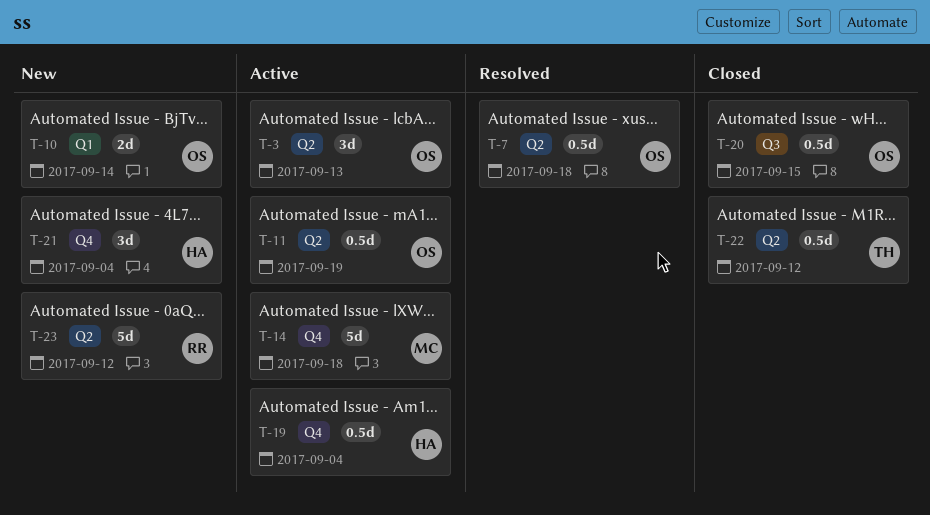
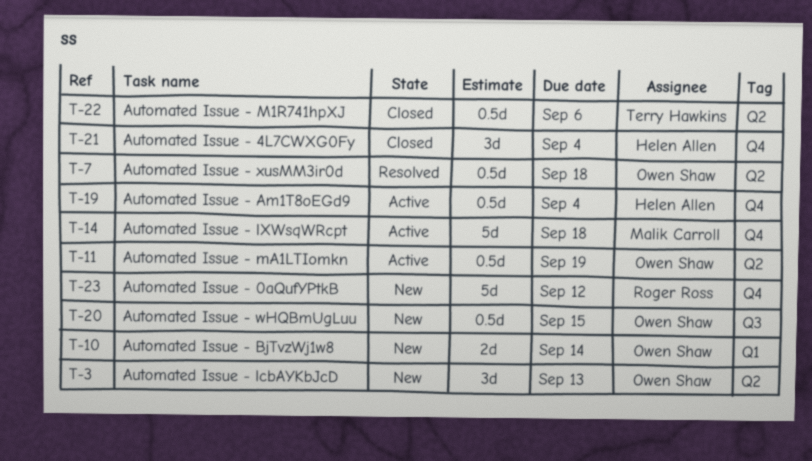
T-3, status: Active -> New
T-20, status: Closed -> New
T-21, status: New -> Closed
T-22, due: Sep 12 -> Sep 6
T-23, label: Q2 -> Q4

